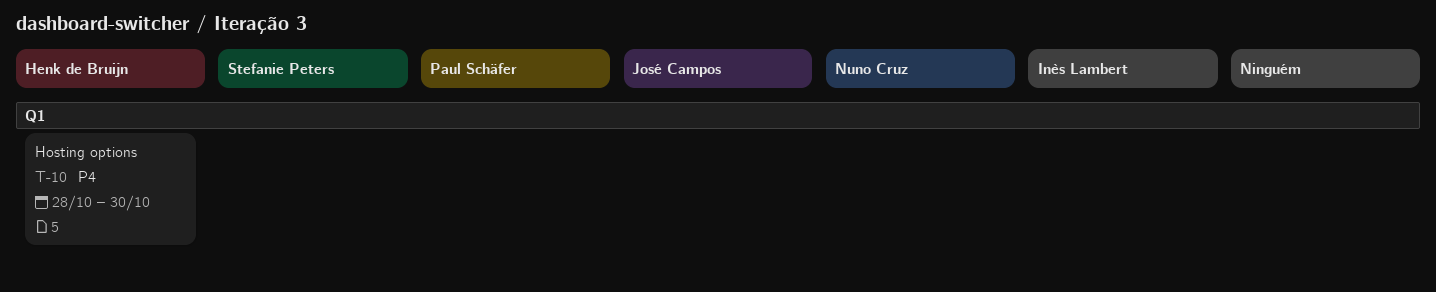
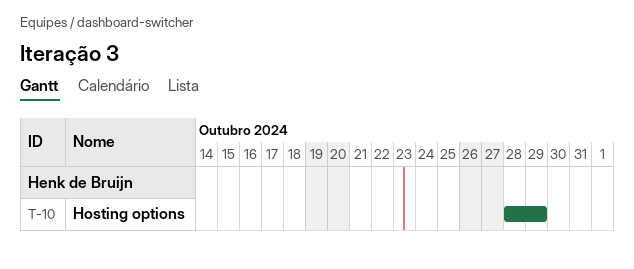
T-10, due: Oct 30 -> Oct 29

